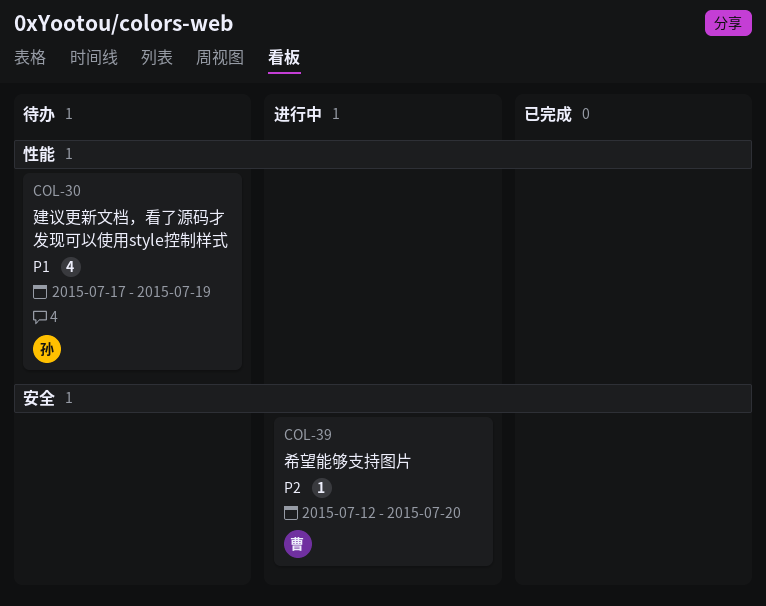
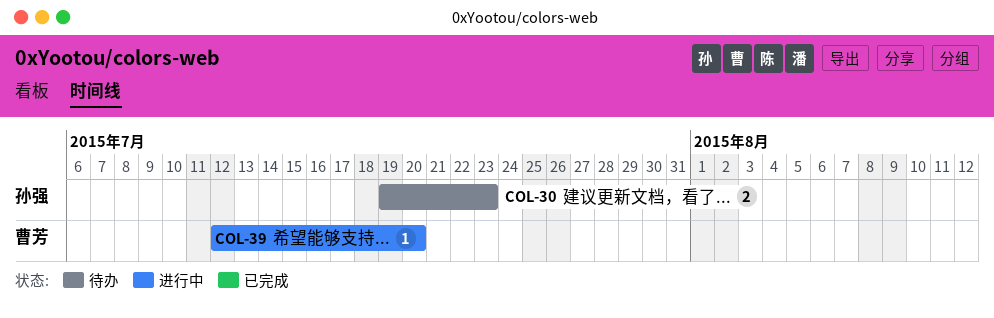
COL-30, estimate: 4 -> 2
COL-30, start: Jul 17 -> Jul 19
COL-30, due: Jul 19 -> Jul 23

